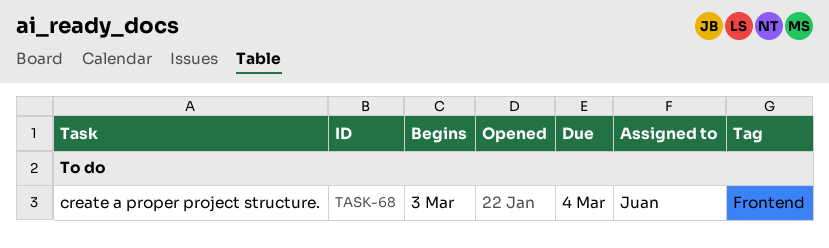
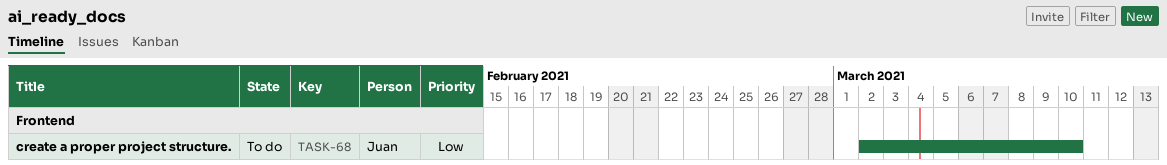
TASK-68, start: Mar 3 -> Mar 2
TASK-68, due: Mar 4 -> Mar 10

